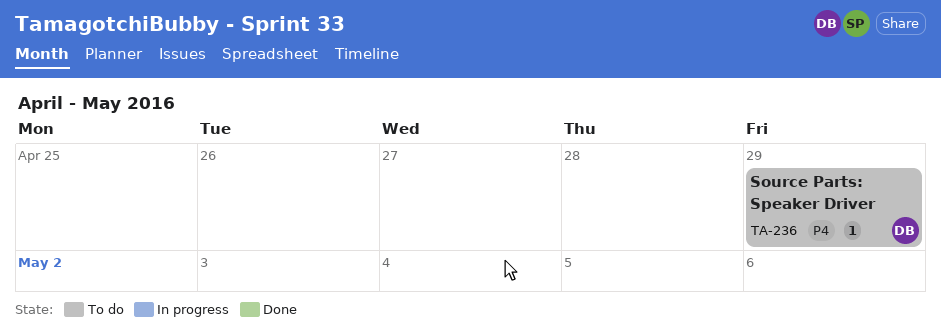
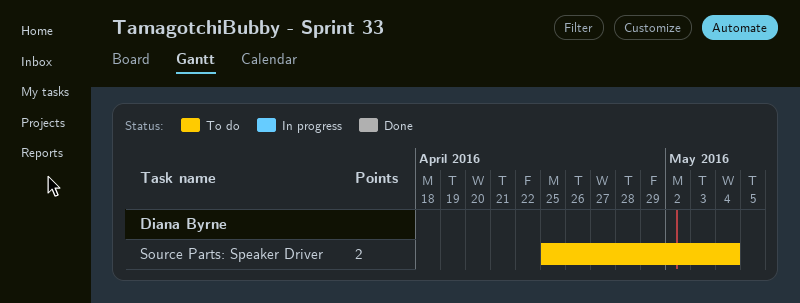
Source Parts: Speaker Driver, estimate: 1 -> 2
Source Parts: Speaker Driver, due: Apr 29 -> May 4

